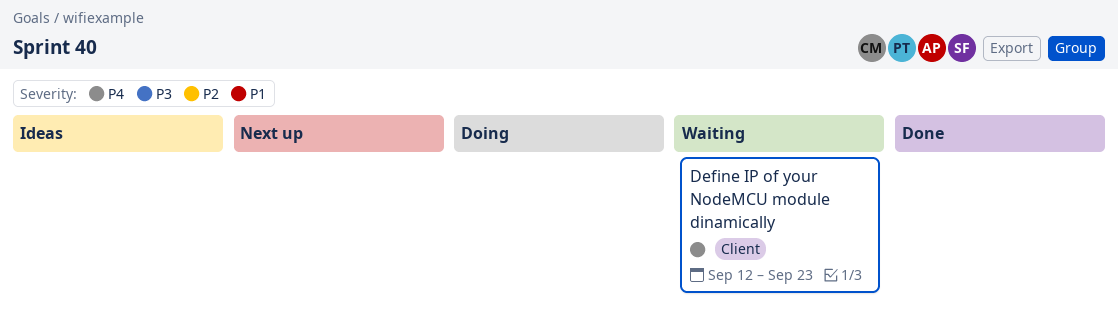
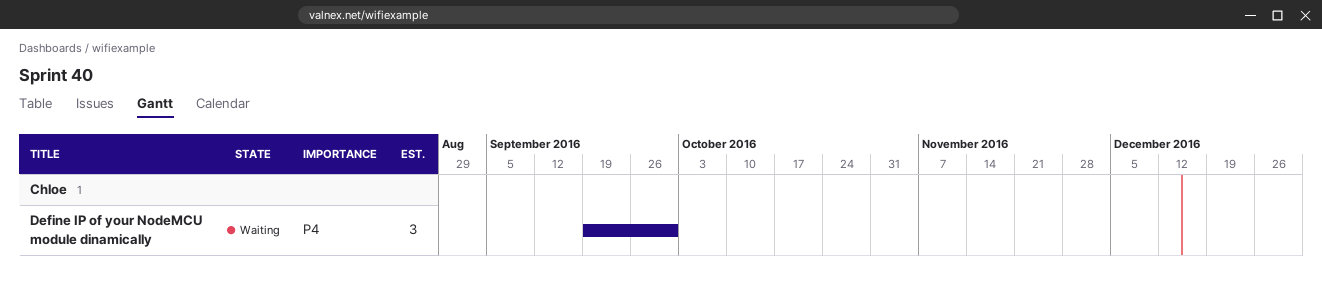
Define IP of your NodeMCU module dinamically, start: Sep 12 -> Sep 19
Define IP of your NodeMCU module dinamically, due: Sep 23 -> Sep 30

